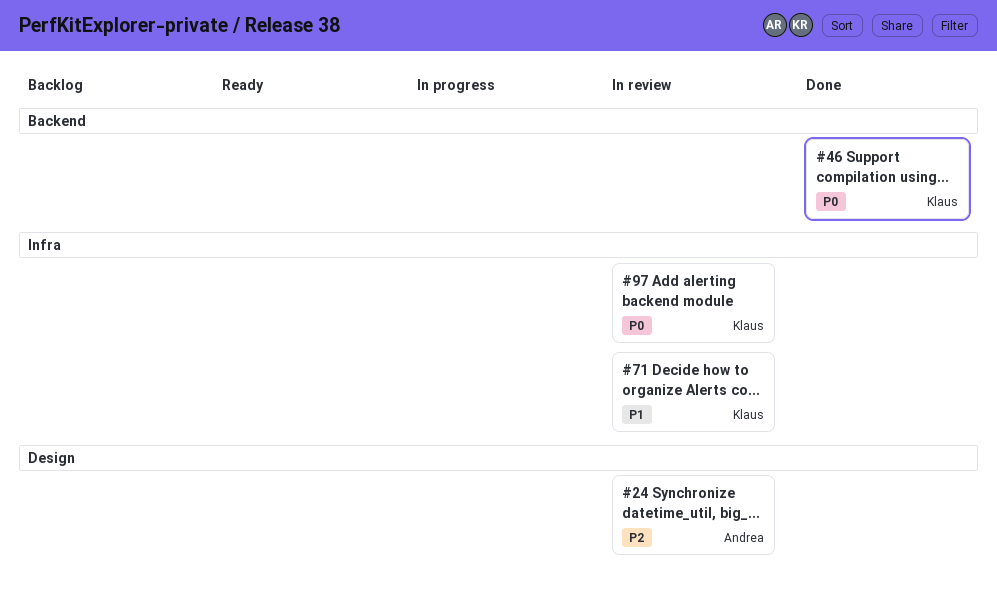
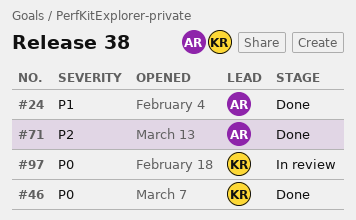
#24, status: In review -> Done
#24, priority: P2 -> P1
#71, status: In review -> Done
#71, owner: Klaus -> Andrea
#71, priority: P1 -> P2

